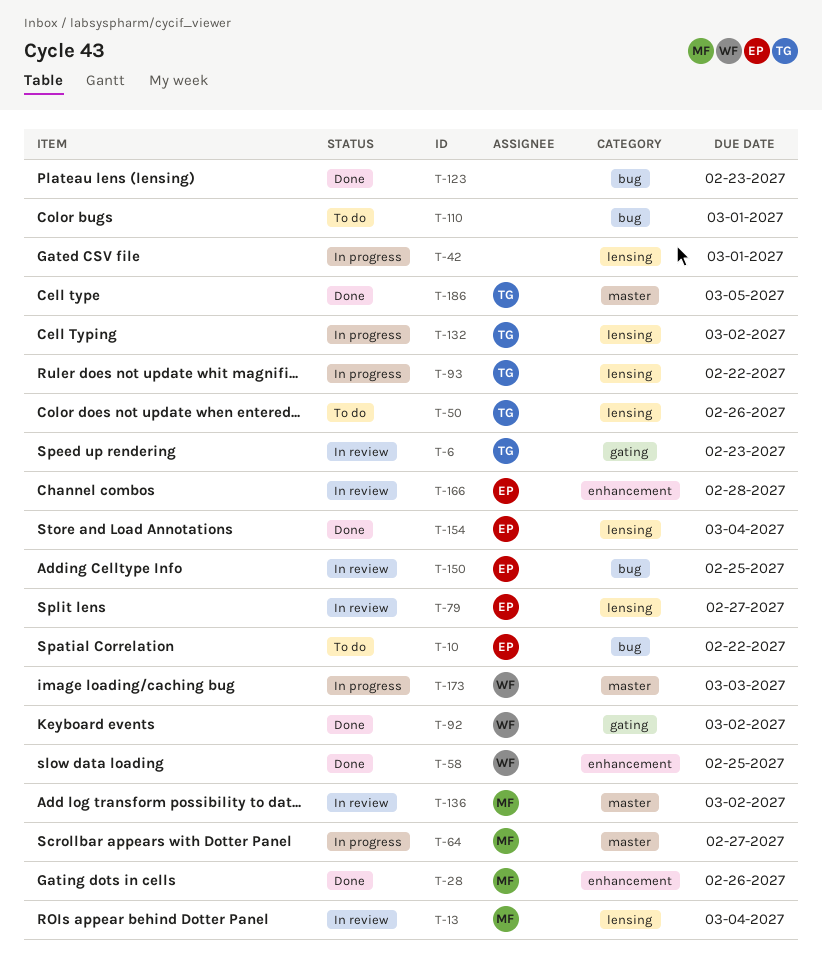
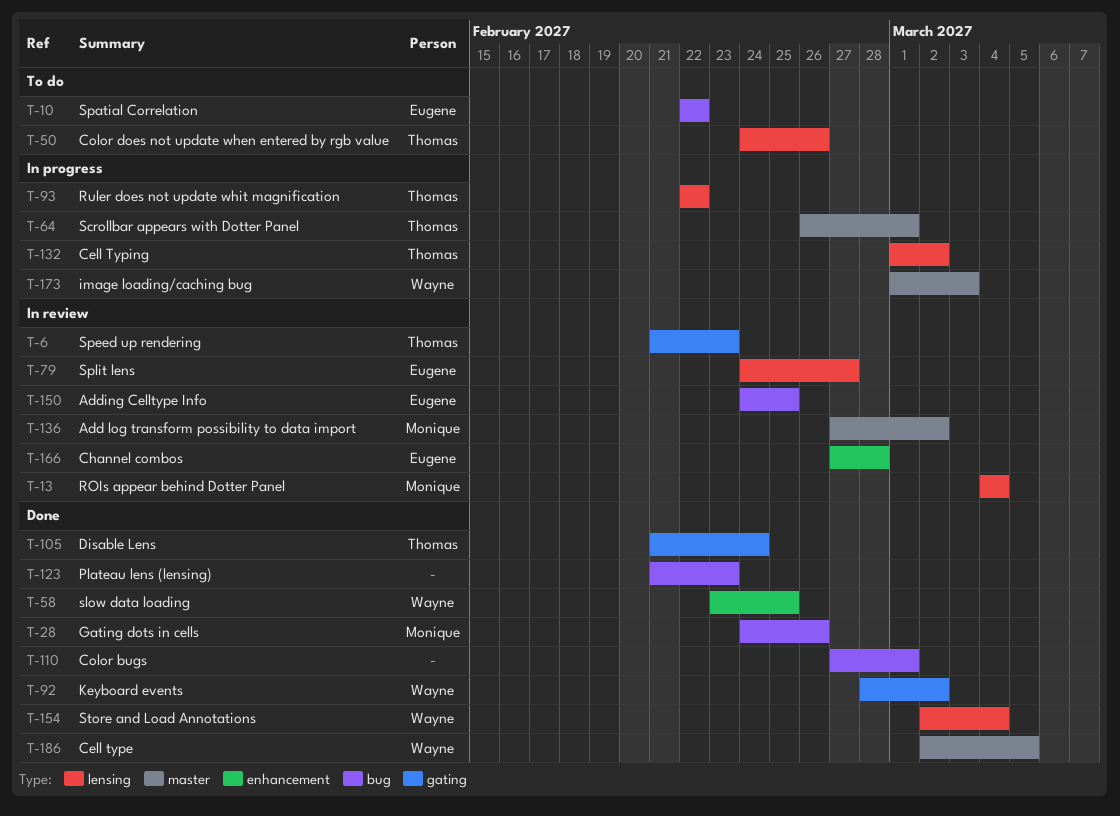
T-28, label: enhancement -> bug
T-42: present -> none
T-64, owner: Monique -> Thomas
T-64, due: Feb 27 -> Mar 1
T-105: none -> present
T-110, status: To do -> Done
T-154, owner: Eugene -> Wayne
T-186, owner: Thomas -> Wayne

